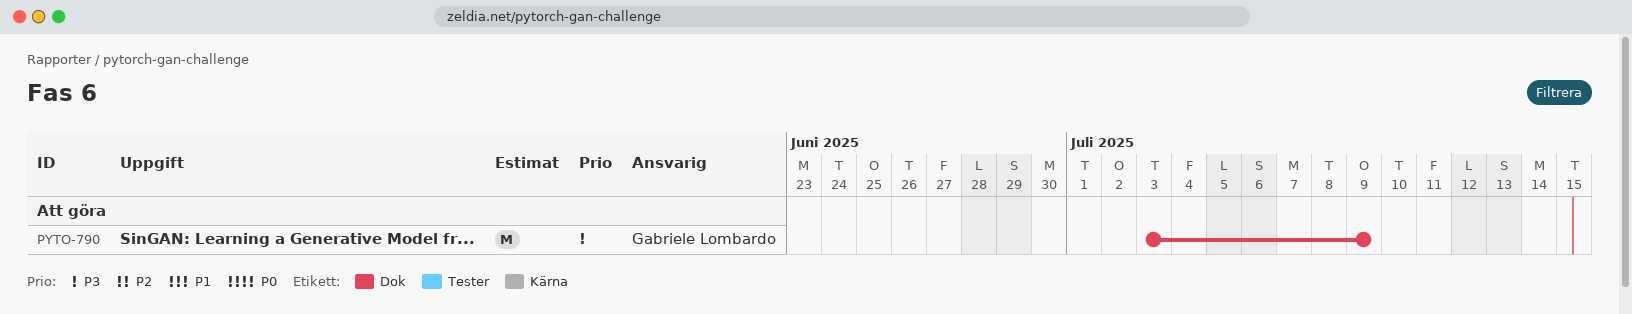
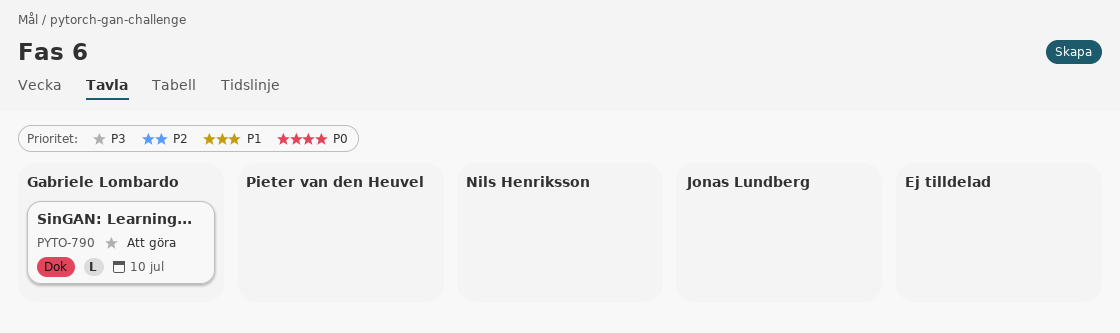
PYTO-790, estimate: M -> L
PYTO-790, due: Jul 9 -> Jul 10

